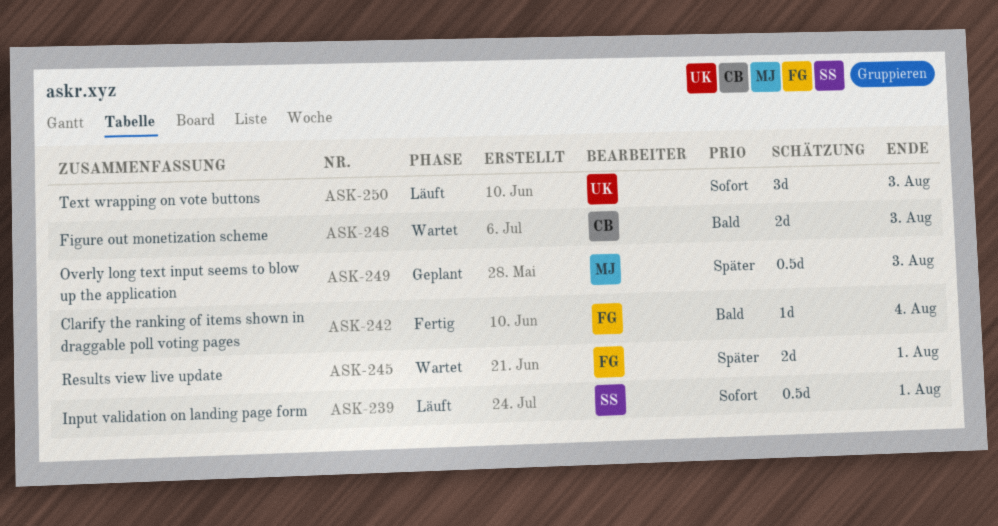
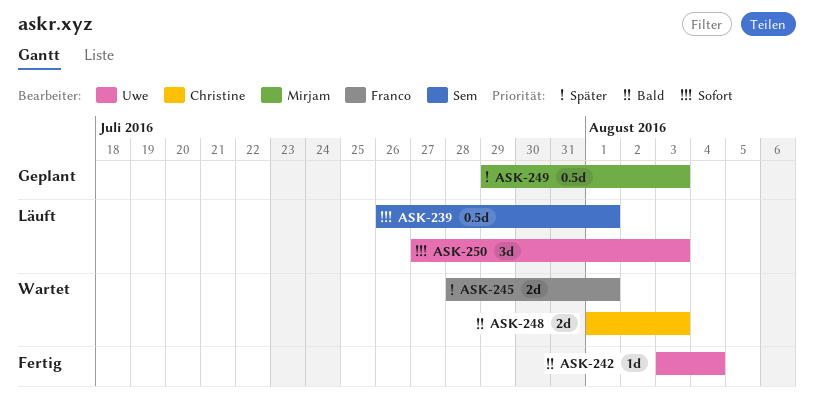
ASK-242, owner: Franco -> Uwe

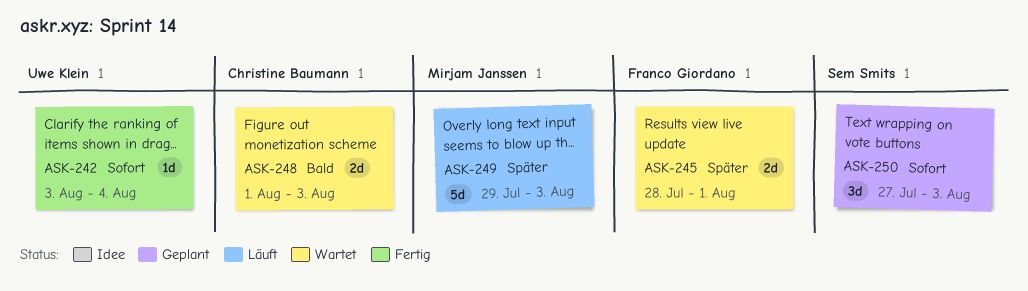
ASK-239: present -> none
ASK-242, priority: Bald -> Sofort
ASK-249, status: Geplant -> Läuft
ASK-249, estimate: 0.5d -> 5d
ASK-250, status: Läuft -> Geplant
ASK-250, owner: Uwe Klein -> Sem Smits

